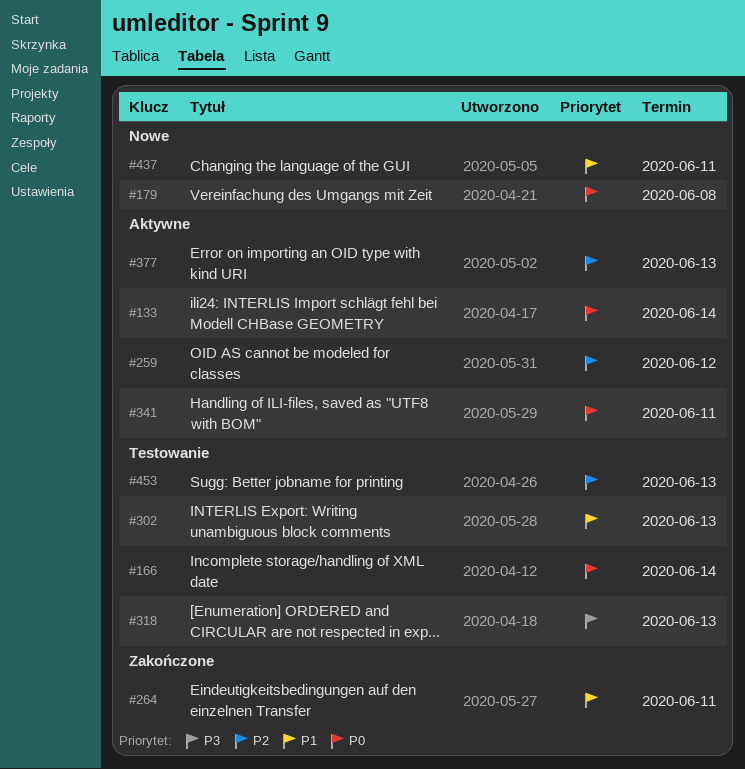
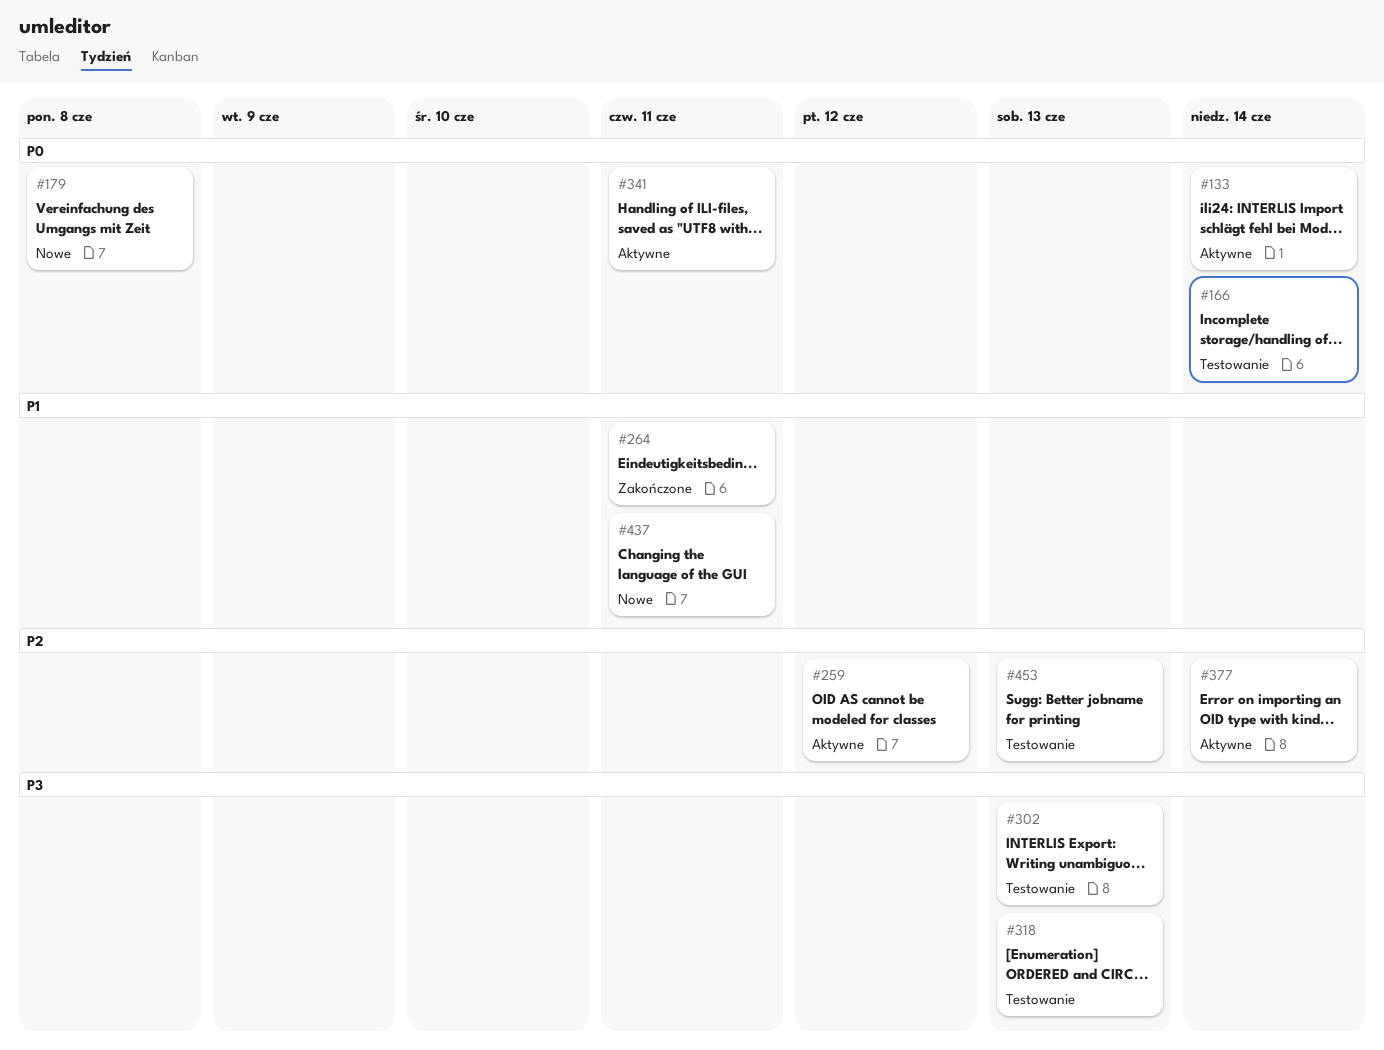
#302, priority: P1 -> P3
#377, due: Jun 13 -> Jun 14

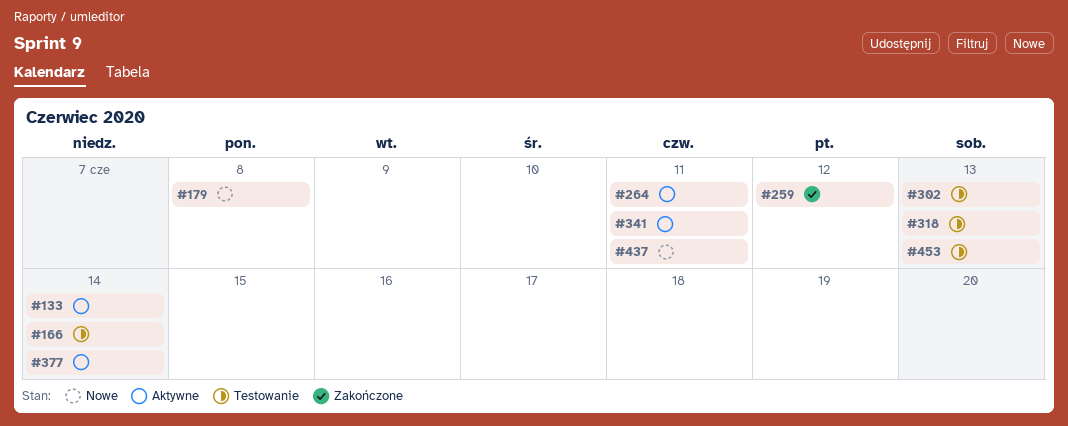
#259, status: Aktywne -> Zakończone
#264, status: Zakończone -> Aktywne

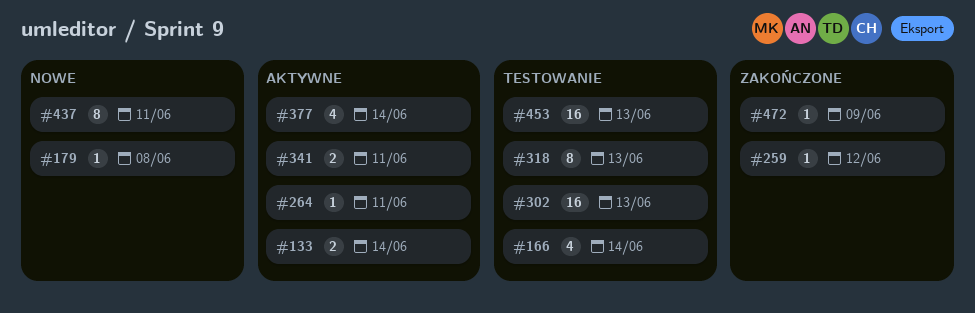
#472: none -> present

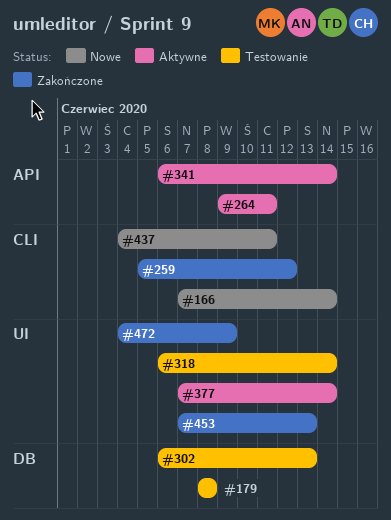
#133: present -> none
#166, status: Testowanie -> Nowe
#179, status: Nowe -> Testowanie
#318, due: Jun 13 -> Jun 14
#341, due: Jun 11 -> Jun 14
#453, status: Testowanie -> Zakończone

